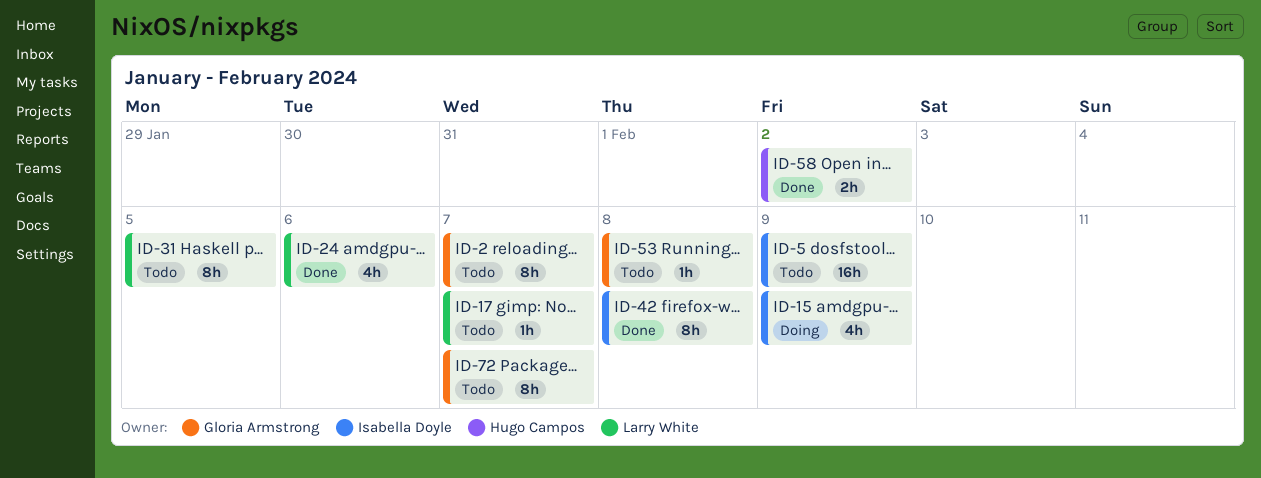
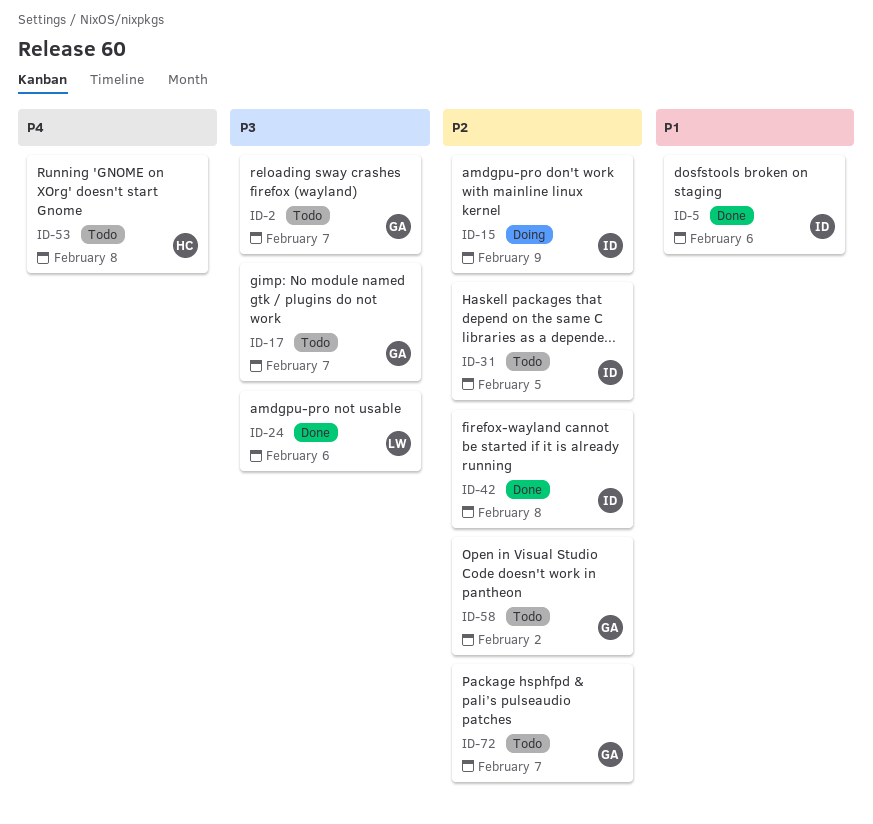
ID-5, status: Todo -> Done
ID-5, due: Feb 9 -> Feb 6
ID-17, owner: Larry White -> Gloria Armstrong
ID-31, owner: Larry White -> Isabella Doyle
ID-53, owner: Gloria Armstrong -> Hugo Campos
ID-58, status: Done -> Todo
ID-58, owner: Hugo Campos -> Gloria Armstrong

